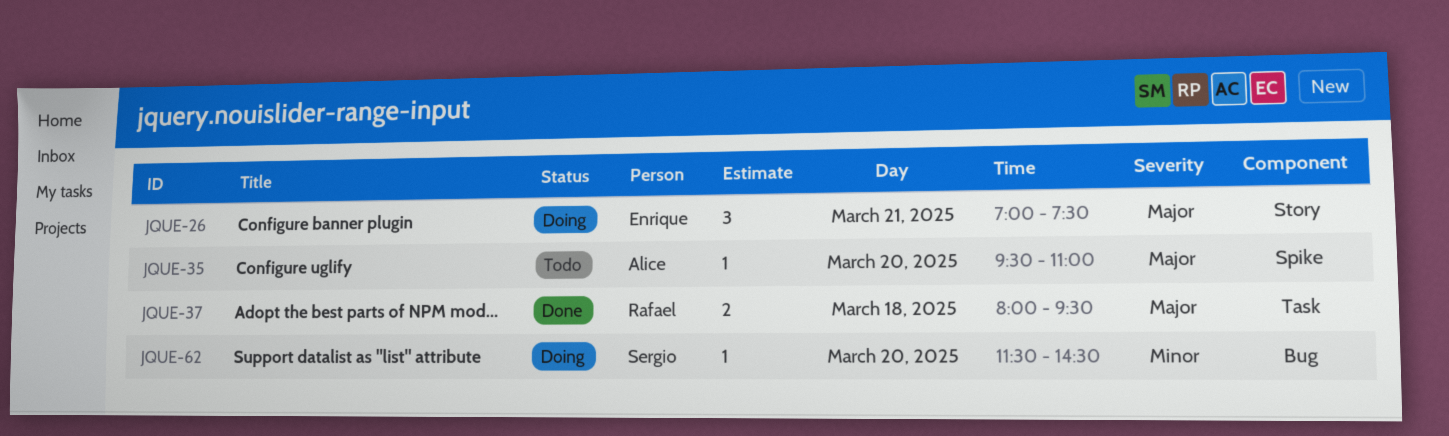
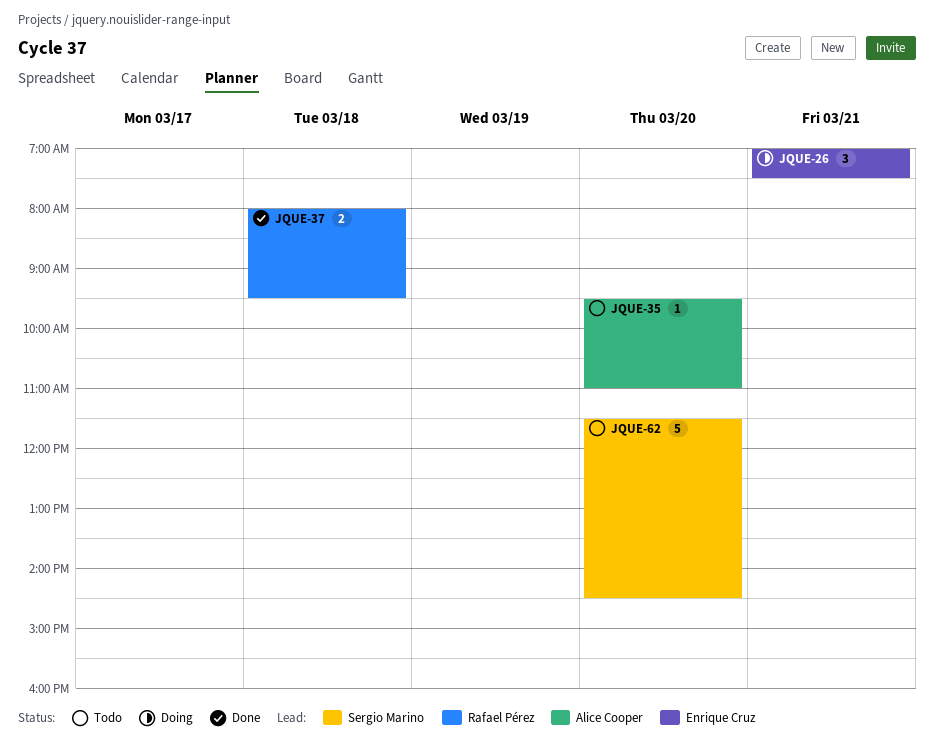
JQUE-62, status: Doing -> Todo
JQUE-62, estimate: 1 -> 5

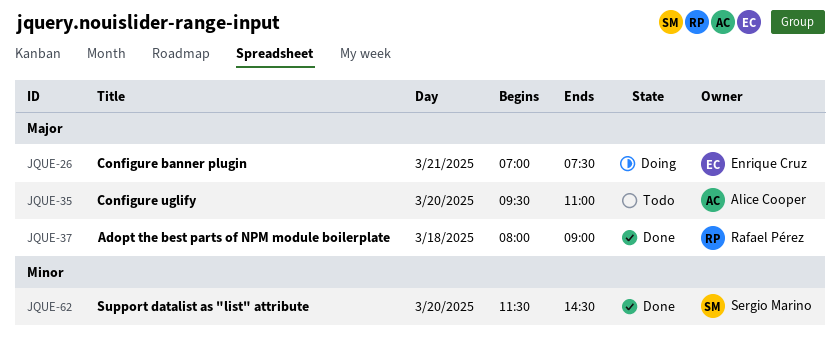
JQUE-37, ends: 09:30 -> 09:00
JQUE-62, status: Todo -> Done

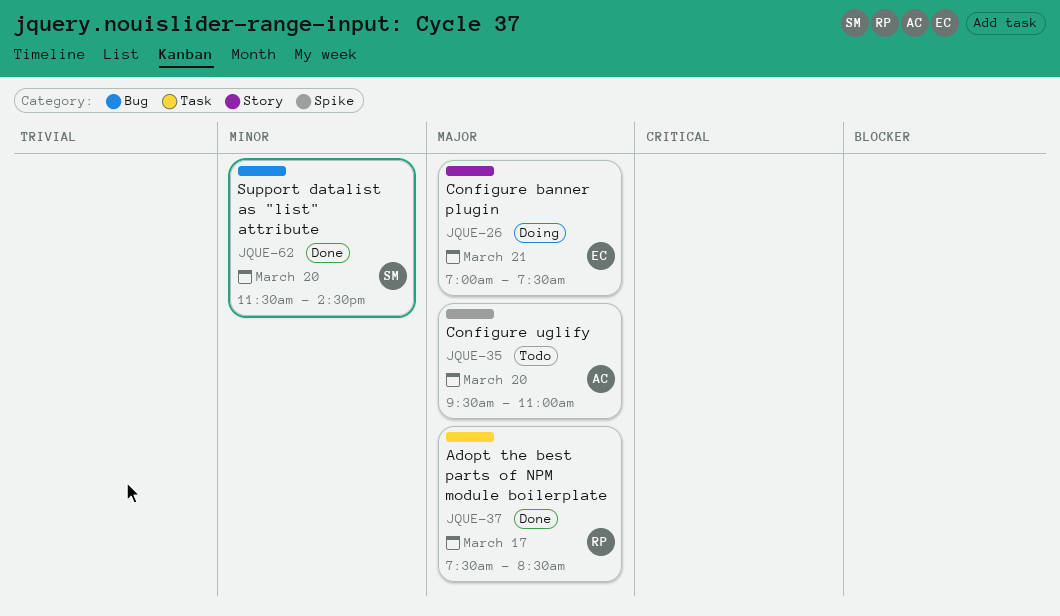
JQUE-37, day: Mar 18 -> Mar 17
JQUE-37, begins: 08:00 -> 07:30
JQUE-37, ends: 09:00 -> 08:30

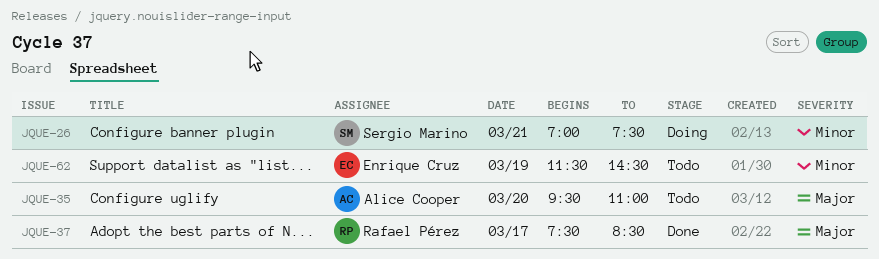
JQUE-26, owner: Enrique Cruz -> Sergio Marino
JQUE-26, priority: Major -> Minor
JQUE-62, status: Done -> Todo
JQUE-62, owner: Sergio Marino -> Enrique Cruz
JQUE-62, day: Mar 20 -> Mar 19

